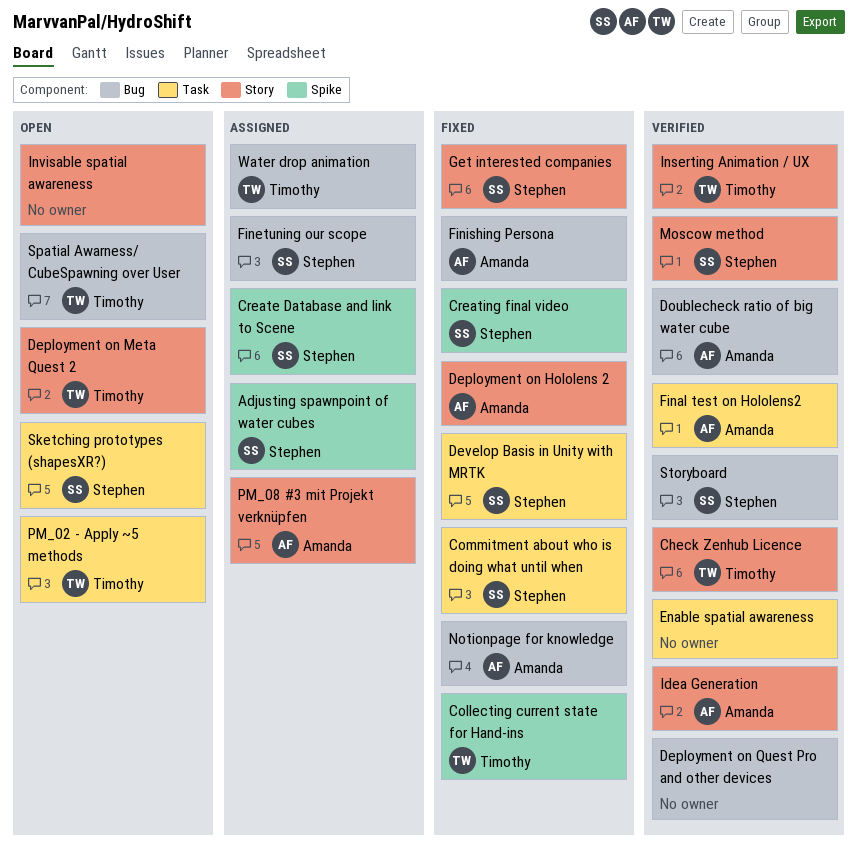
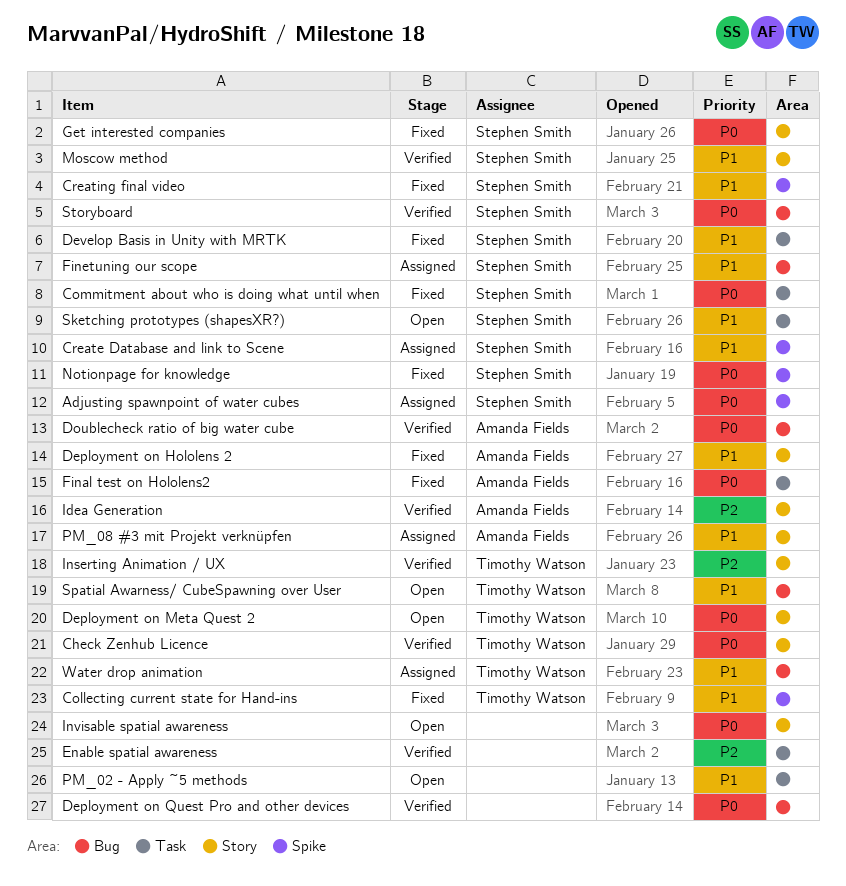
Final test on Hololens2, status: Verified -> Fixed
Finishing Persona: present -> none
Notionpage for knowledge, owner: Amanda Fields -> Stephen Smith
Notionpage for knowledge, label: Bug -> Spike
PM_02 - Apply ~5 methods, owner: Timothy Watson -> none

